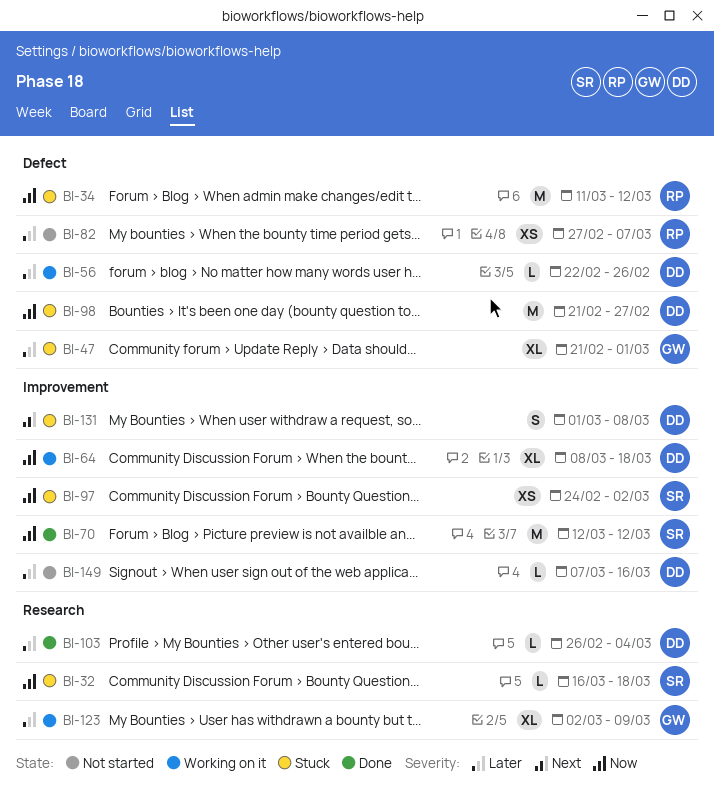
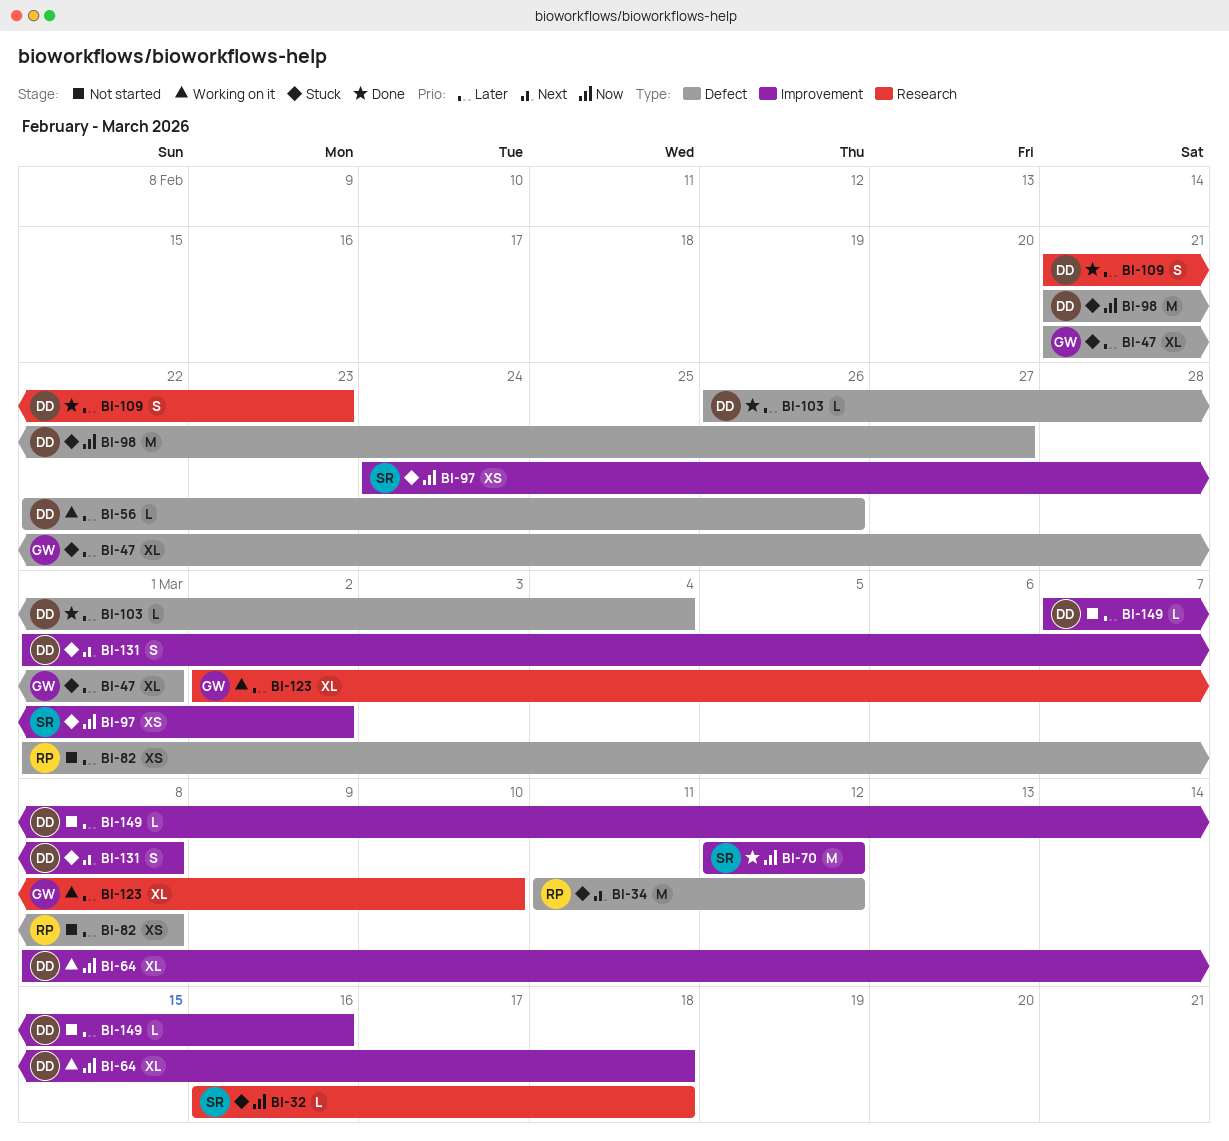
BI-34, priority: Now -> Next
BI-82, start: Feb 27 -> Mar 1
BI-82, due: Mar 7 -> Mar 8
BI-103, label: Research -> Defect
BI-109: none -> present
BI-123, due: Mar 9 -> Mar 10

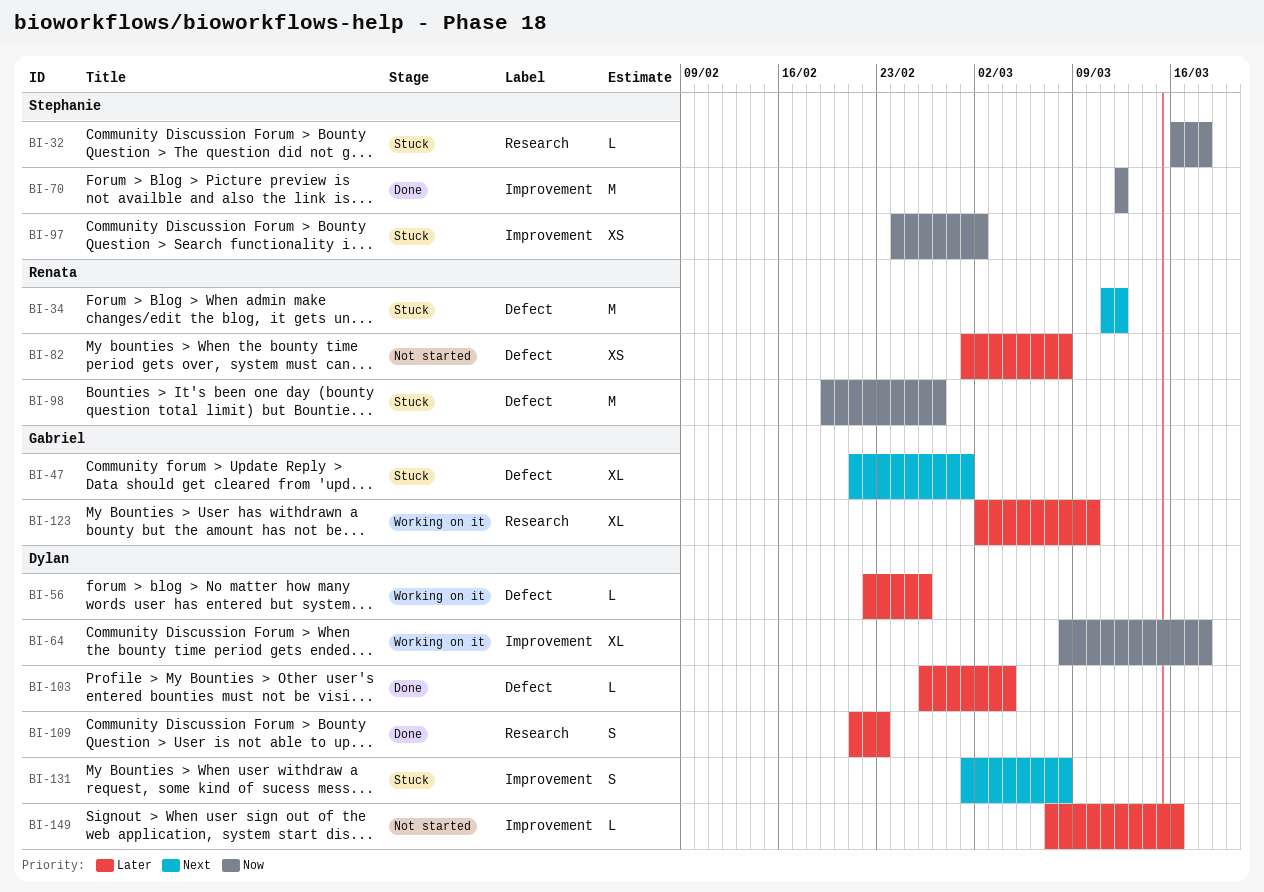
BI-47, priority: Later -> Next
BI-98, owner: Dylan -> Renata
BI-98, start: Feb 21 -> Feb 19

